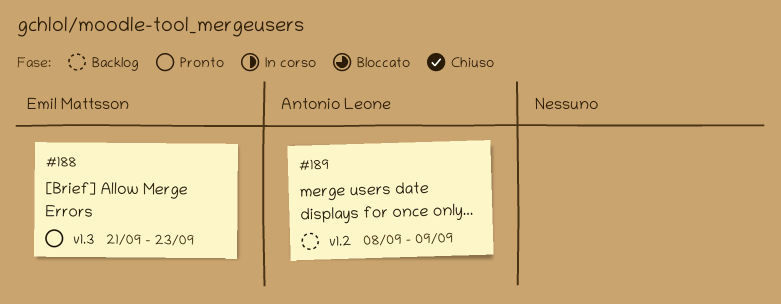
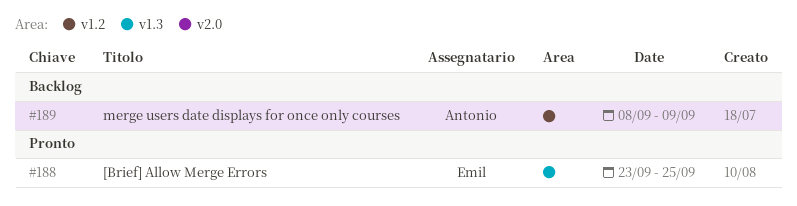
#188, start: Sep 21 -> Sep 23
#188, due: Sep 23 -> Sep 25

